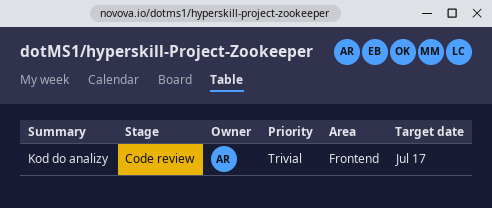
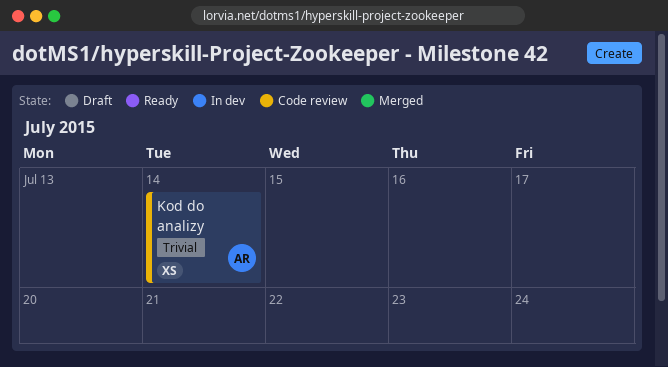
Kod do analizy, due: Jul 17 -> Jul 14

